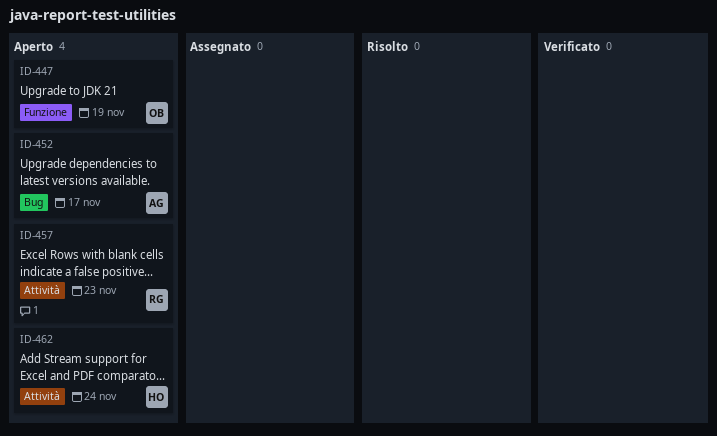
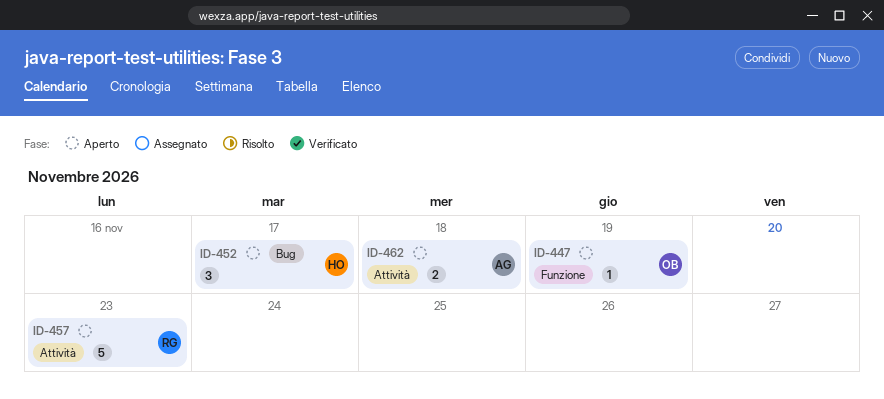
ID-452, owner: AG -> HO
ID-462, owner: HO -> AG
ID-462, due: Nov 24 -> Nov 18

